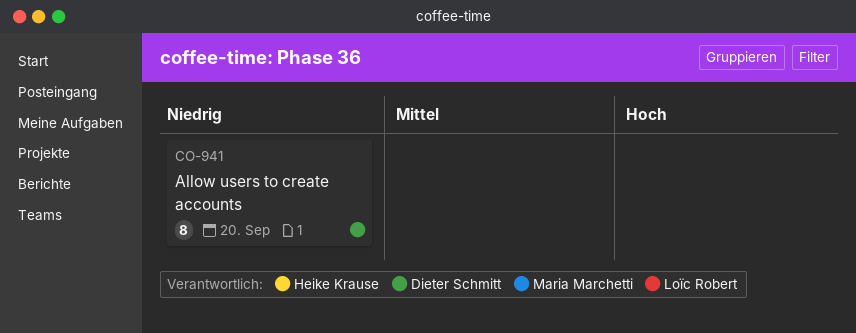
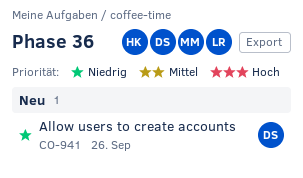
CO-941, due: Sep 20 -> Sep 26

